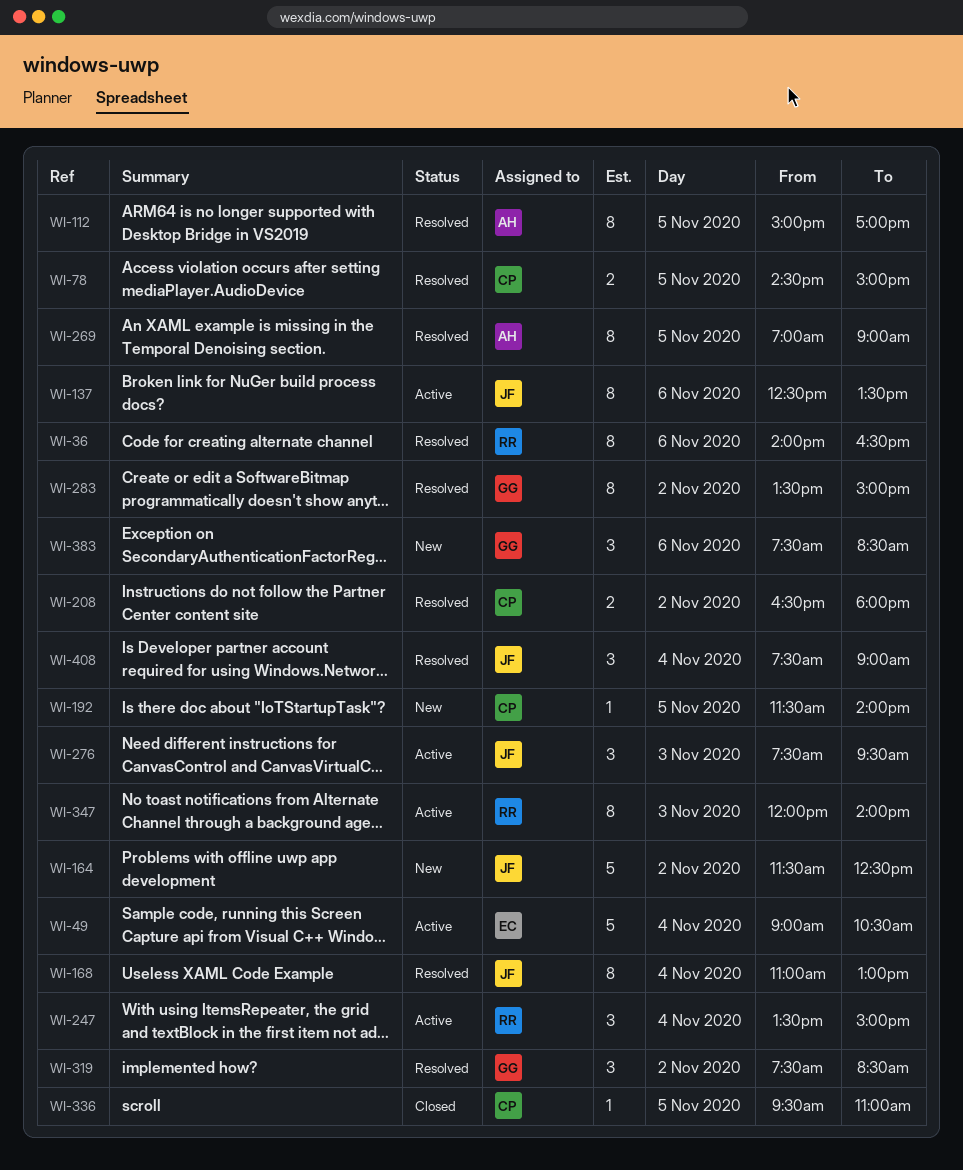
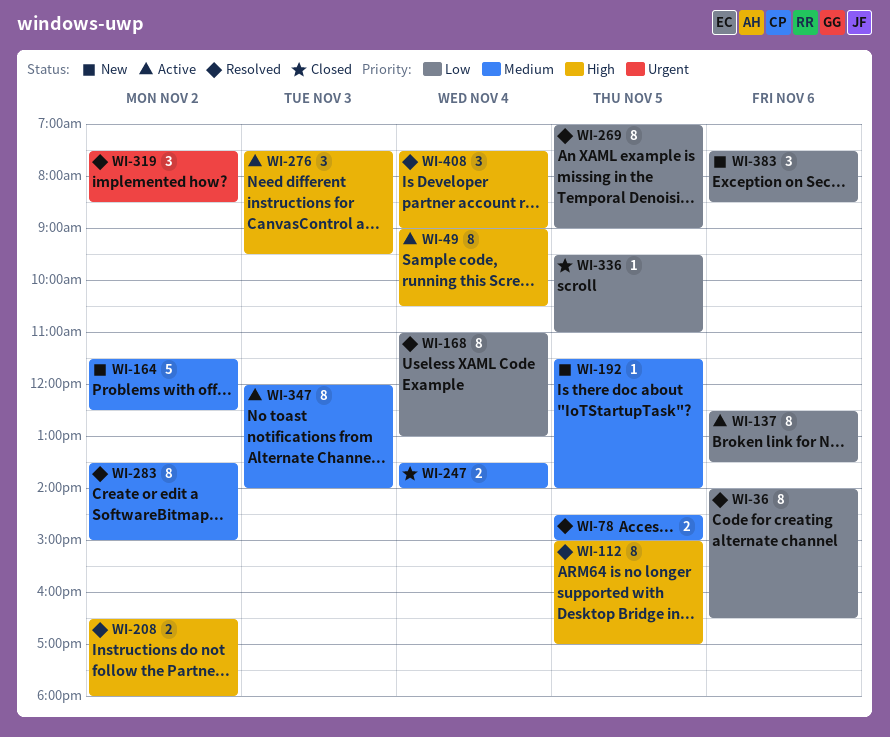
WI-49, estimate: 5 -> 8
WI-247, status: Active -> Closed
WI-247, estimate: 3 -> 2
WI-247, ends: 15:00 -> 14:00

